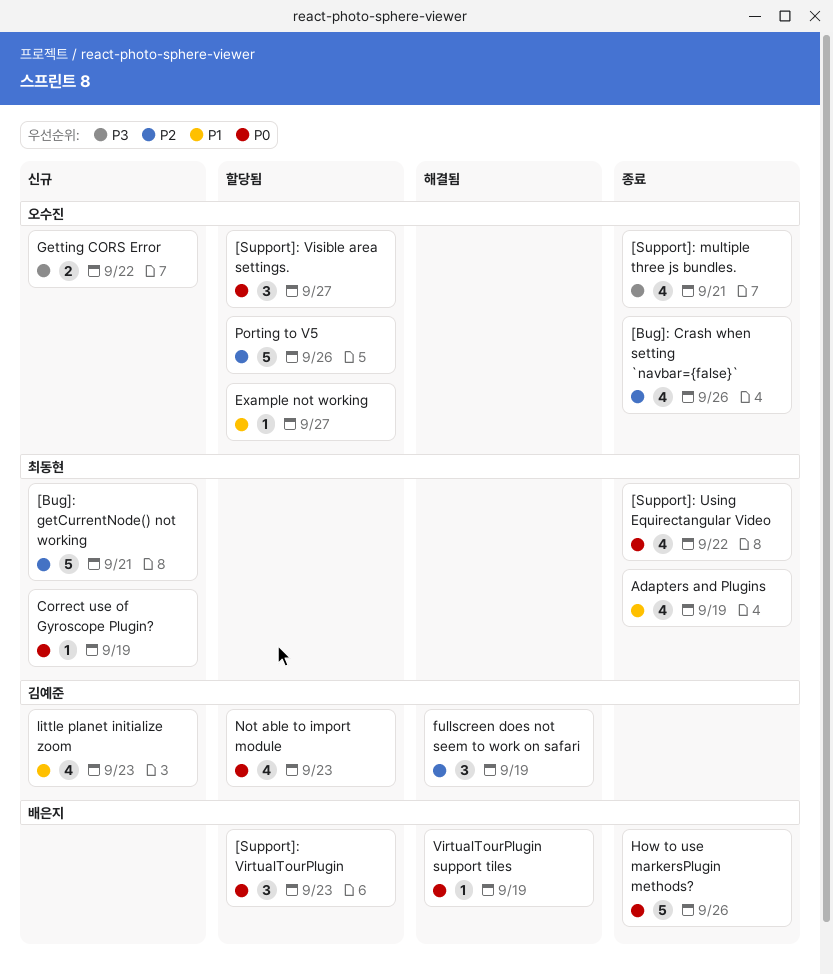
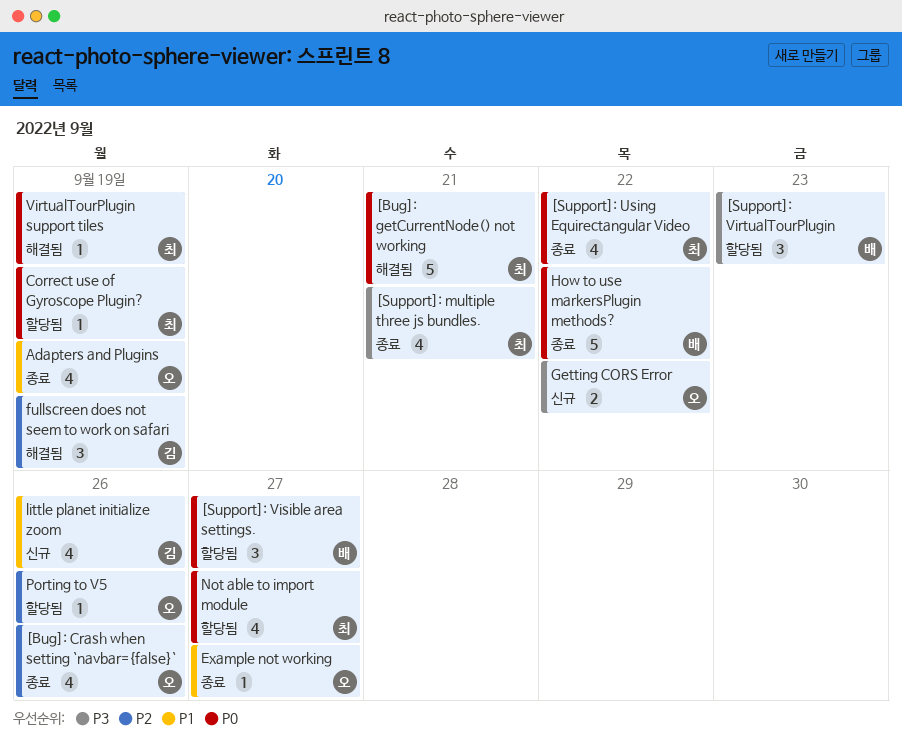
[Bug]: getCurrentNode() not working, status: 신규 -> 해결됨
[Bug]: getCurrentNode() not working, priority: P2 -> P0
[Support]: multiple three js bundles., owner: 오수진 -> 최동현
[Support]: VirtualTourPlugin, priority: P0 -> P3
[Support]: Visible area settings., owner: 오수진 -> 배은지
Adapters and Plugins, owner: 최동현 -> 오수진
Correct use of Gyroscope Plugin?, status: 신규 -> 할당됨
Example not working, status: 할당됨 -> 종료
How to use markersPlugin methods?, due: Sep 26 -> Sep 22
little planet initialize zoom, due: Sep 23 -> Sep 26
Not able to import module, owner: 김예준 -> 최동현
Not able to import module, due: Sep 23 -> Sep 27
Porting to V5, estimate: 5 -> 1
VirtualTourPlugin support tiles, owner: 배은지 -> 최동현

